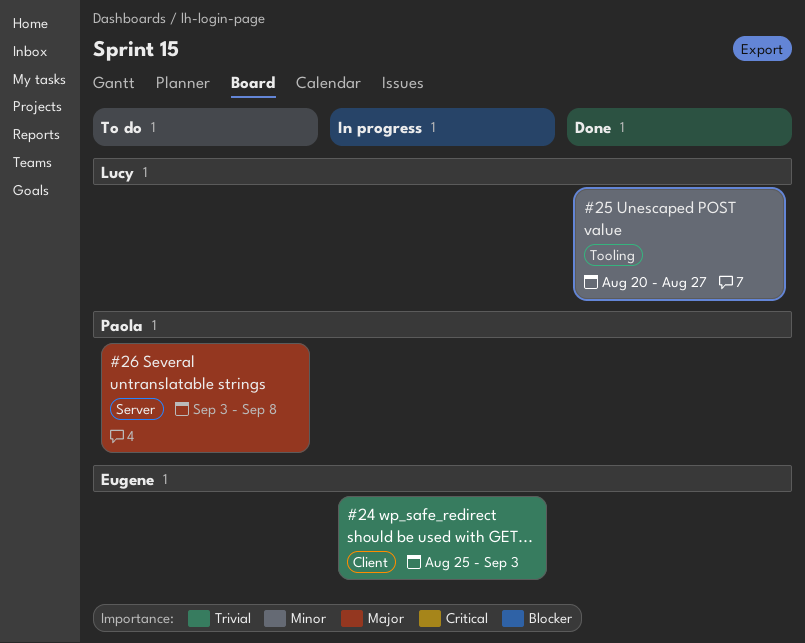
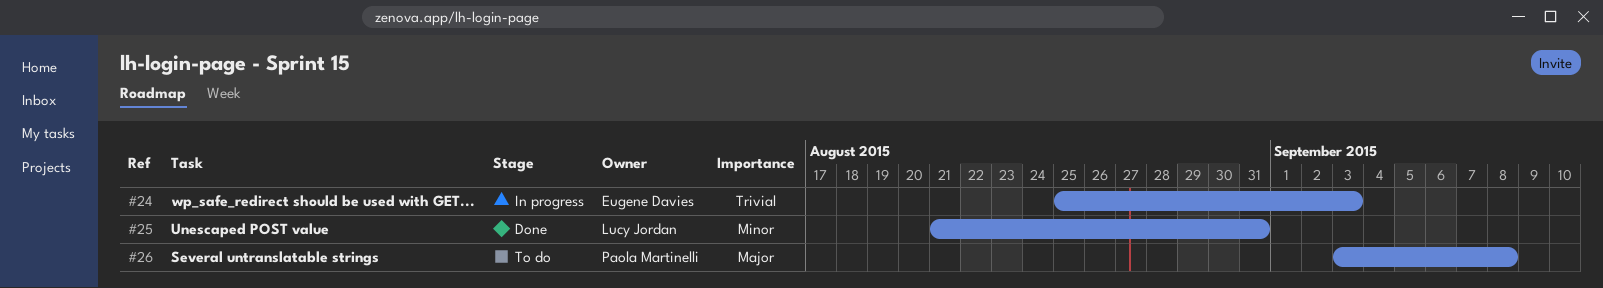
#25, start: Aug 20 -> Aug 21
#25, due: Aug 27 -> Aug 31

